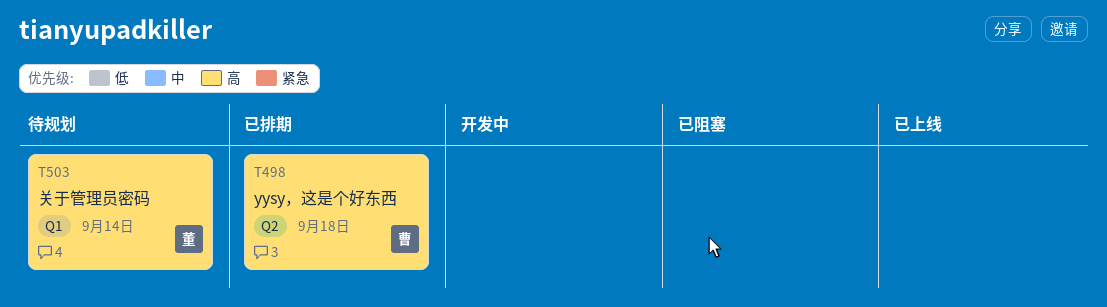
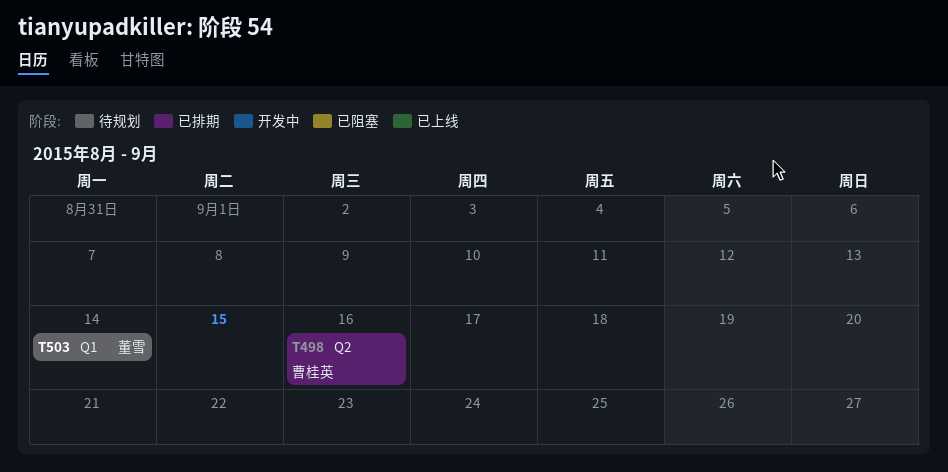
T498, due: Sep 18 -> Sep 16

